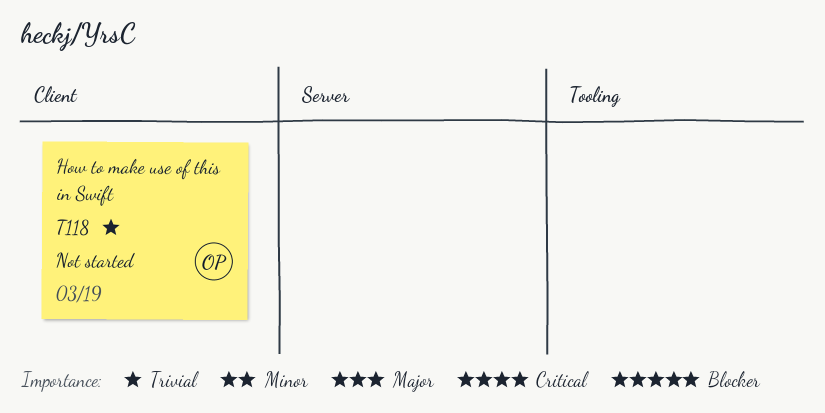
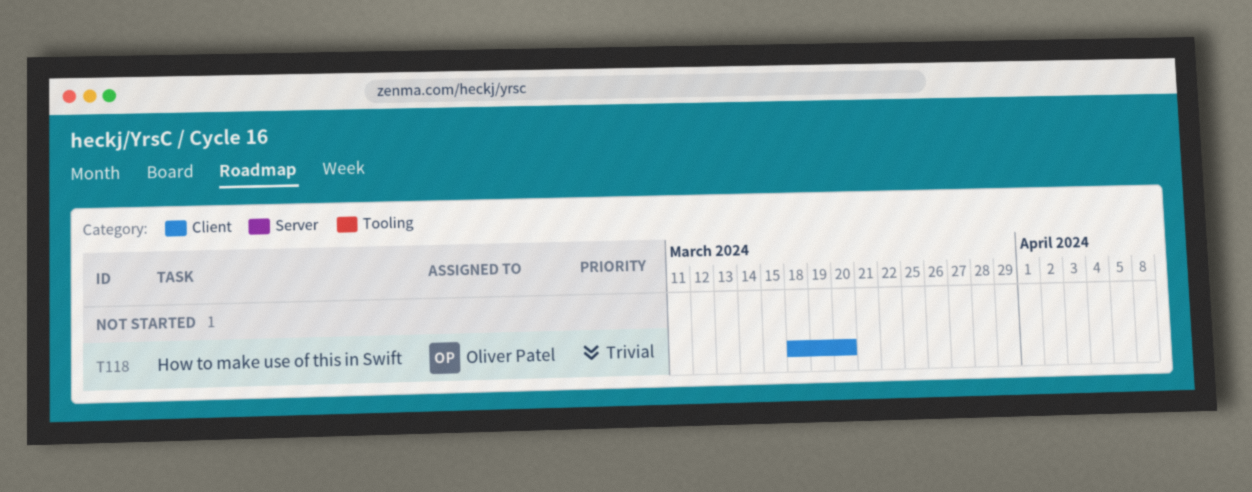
T118, due: Mar 19 -> Mar 20

